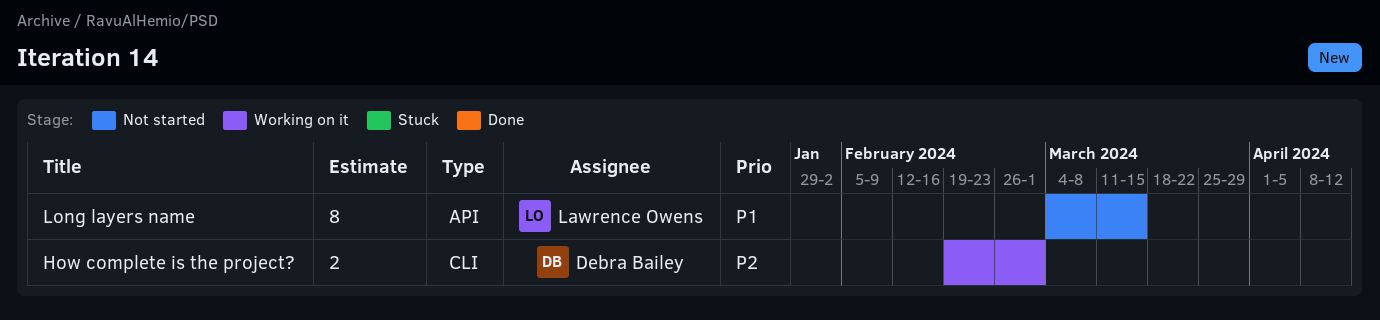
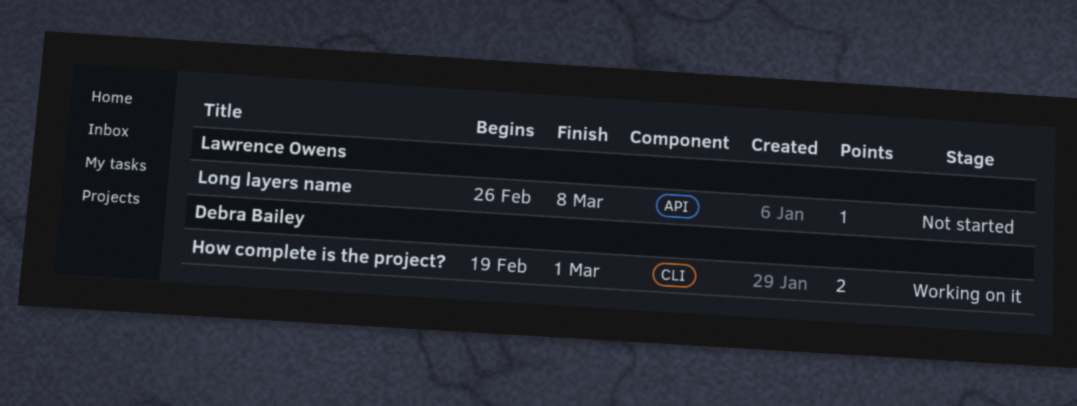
Long layers name, estimate: 8 -> 1
Long layers name, start: Mar 4 -> Feb 26
Long layers name, due: Mar 15 -> Mar 8

